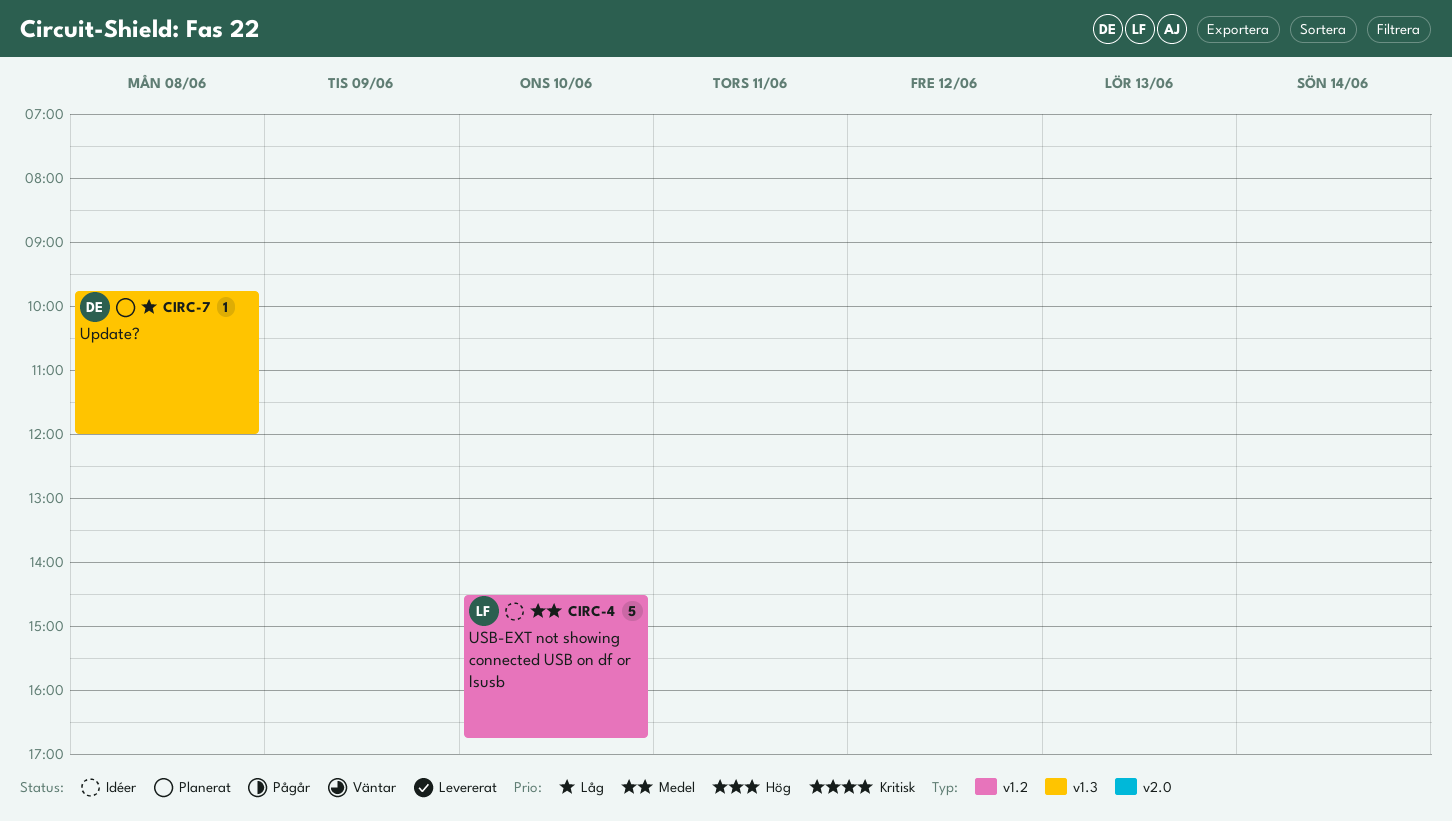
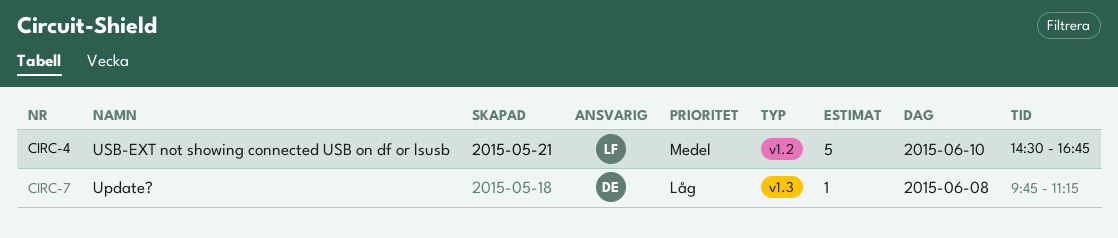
CIRC-7, ends: 12:00 -> 11:15

